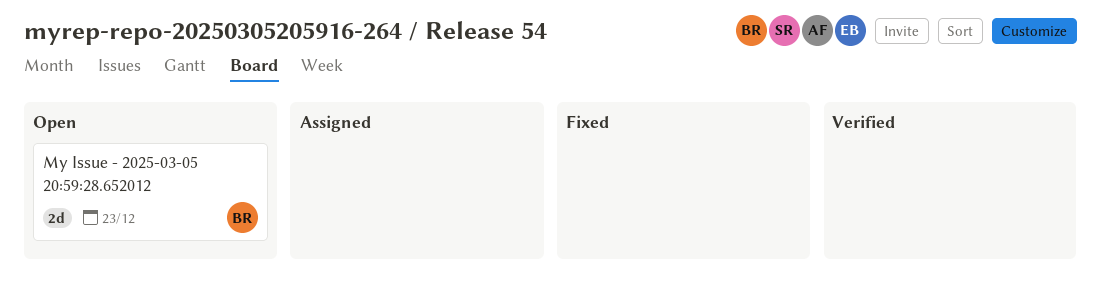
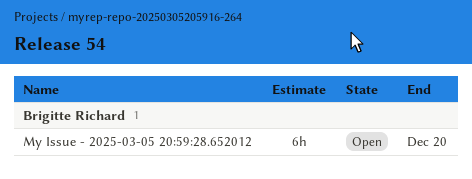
My Issue - 2025-03-05 20:59:28.652012, estimate: 2d -> 6h
My Issue - 2025-03-05 20:59:28.652012, due: Dec 23 -> Dec 20

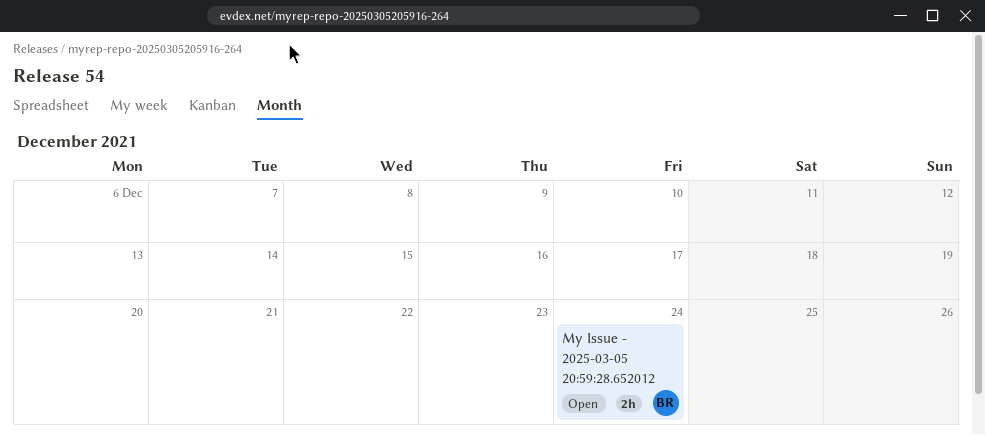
My Issue - 2025-03-05 20:59:28.652012, estimate: 6h -> 2h
My Issue - 2025-03-05 20:59:28.652012, due: Dec 20 -> Dec 24

